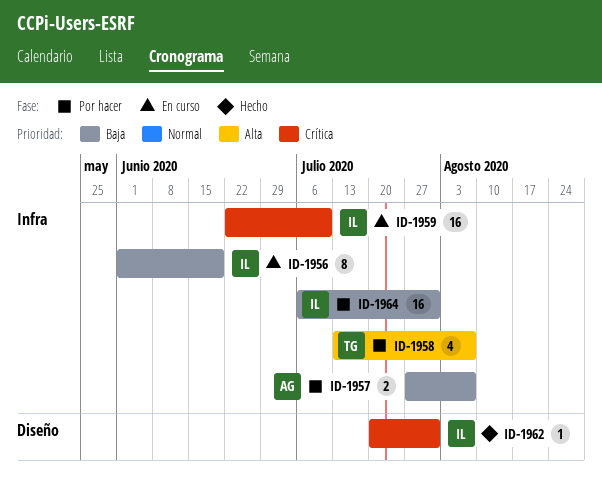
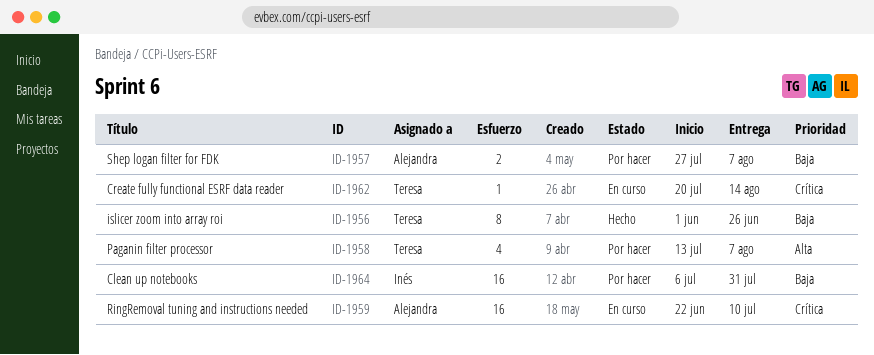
ID-1956, status: En curso -> Hecho
ID-1956, owner: Inés -> Teresa
ID-1956, due: Jun 19 -> Jun 26
ID-1959, owner: Inés -> Alejandra
ID-1962, status: Hecho -> En curso
ID-1962, owner: Inés -> Teresa
ID-1962, due: Jul 31 -> Aug 14

